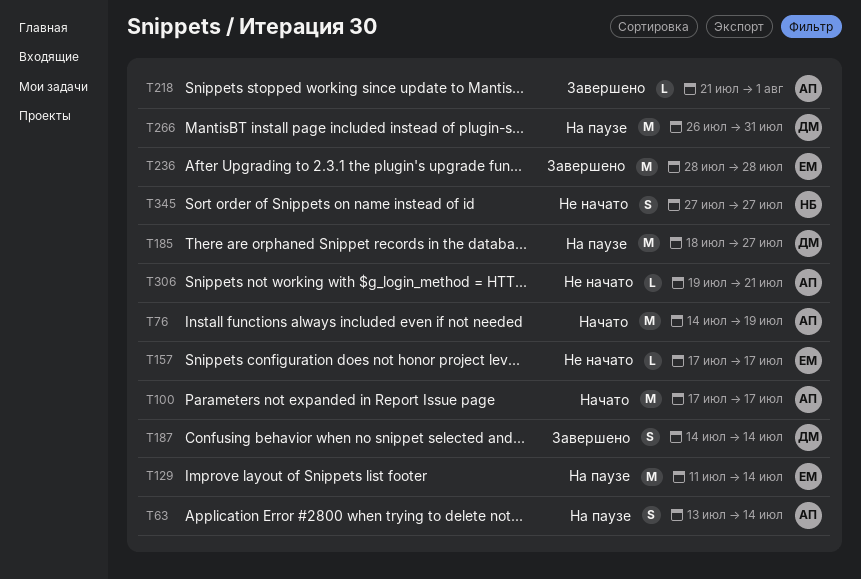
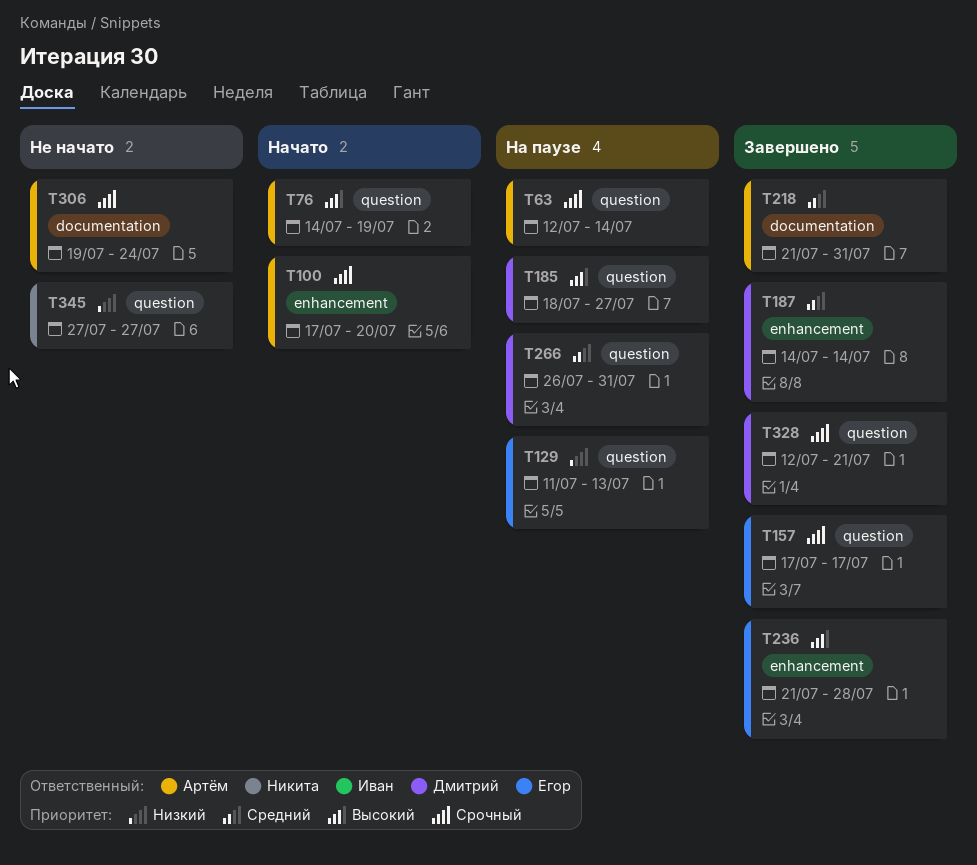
T63, start: Jul 13 -> Jul 12
T100, due: Jul 17 -> Jul 20
T129, due: Jul 14 -> Jul 13
T157, status: Не начато -> Завершено
T218, due: Aug 1 -> Jul 31
T236, start: Jul 28 -> Jul 21
T306, due: Jul 21 -> Jul 24
T328: none -> present

